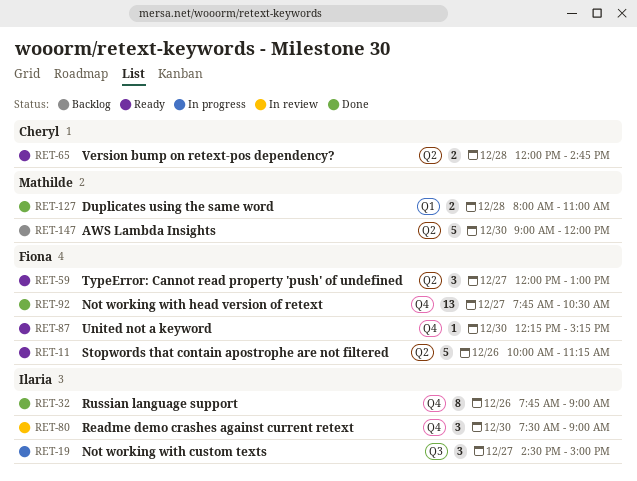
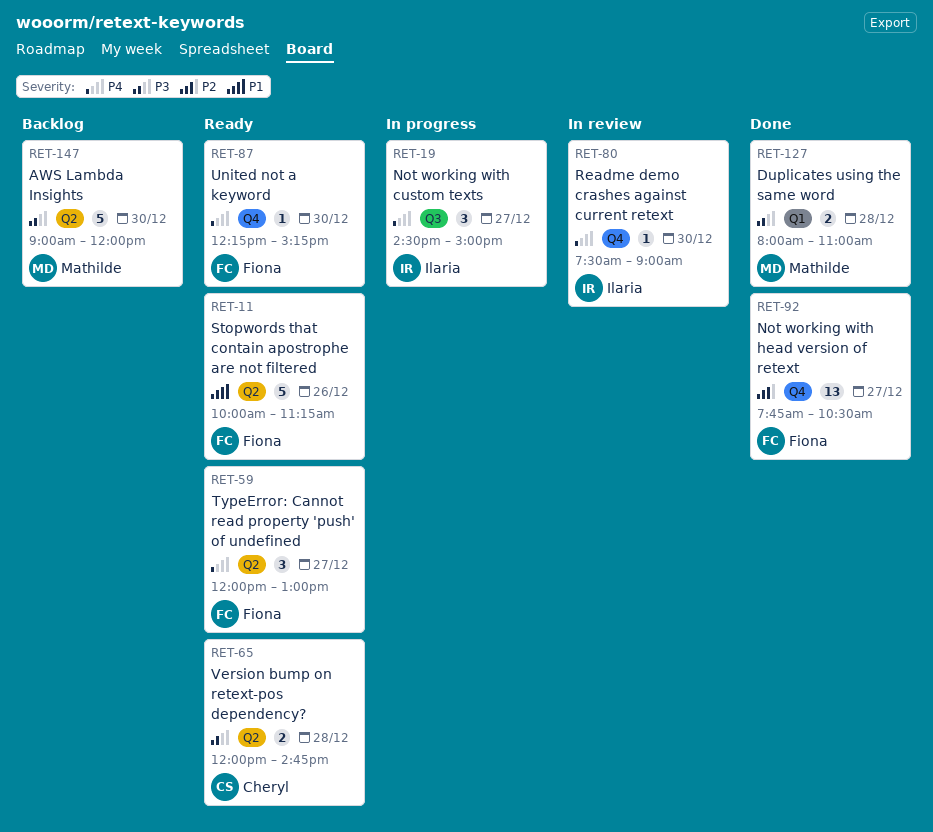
RET-32: present -> none
RET-80, estimate: 3 -> 1

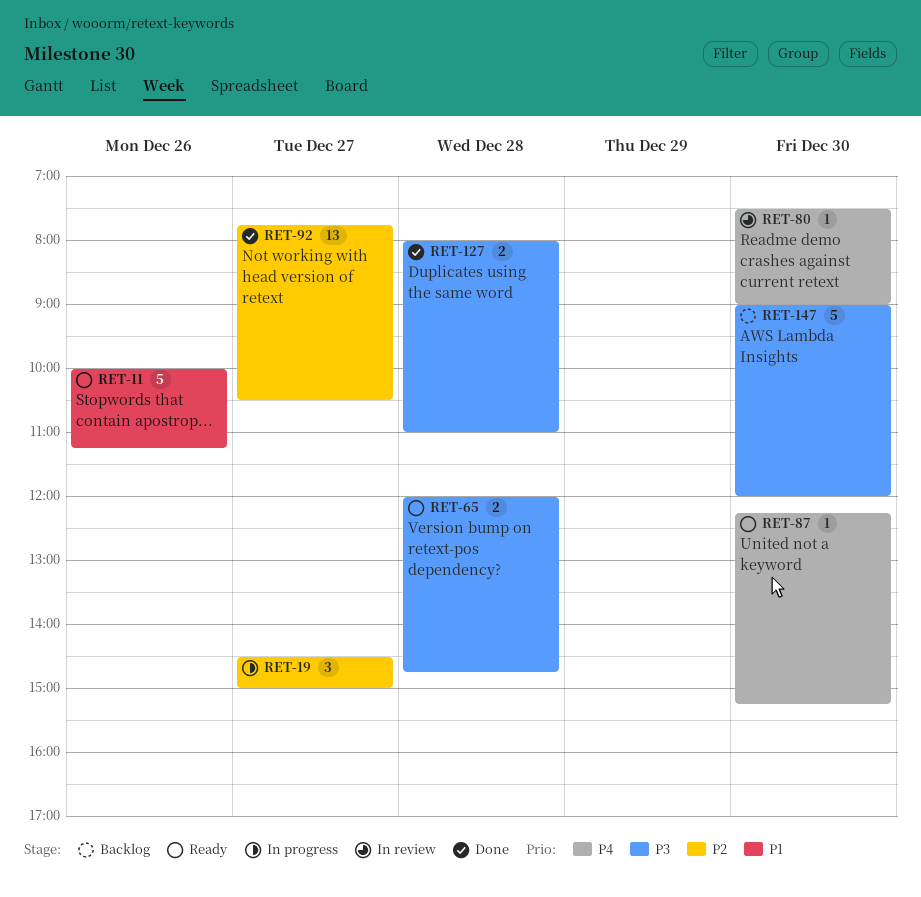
RET-19, priority: P4 -> P2
RET-59: present -> none

